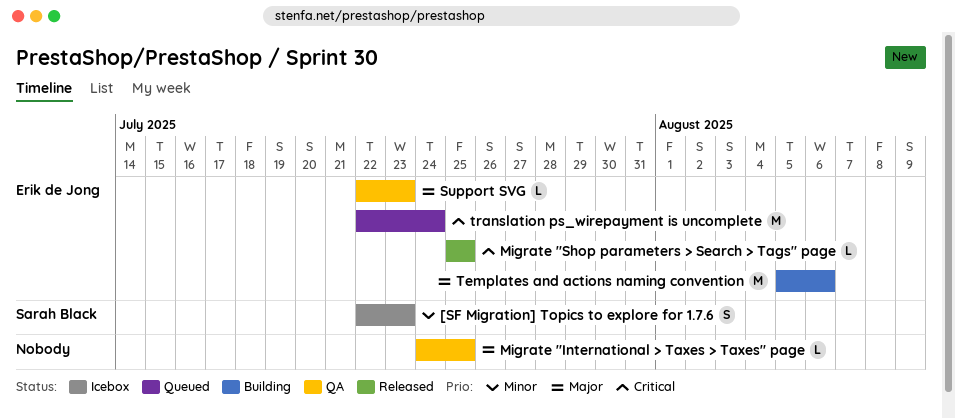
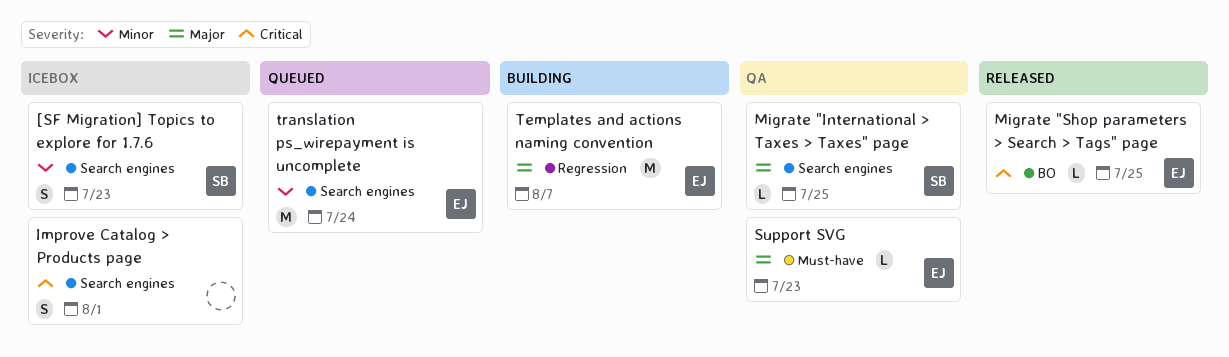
Improve Catalog > Products page: none -> present
Migrate "International > Taxes > Taxes" page, owner: none -> Sarah Black
Templates and actions naming convention, due: Aug 6 -> Aug 7
translation ps_wirepayment is uncomplete, priority: Critical -> Minor

